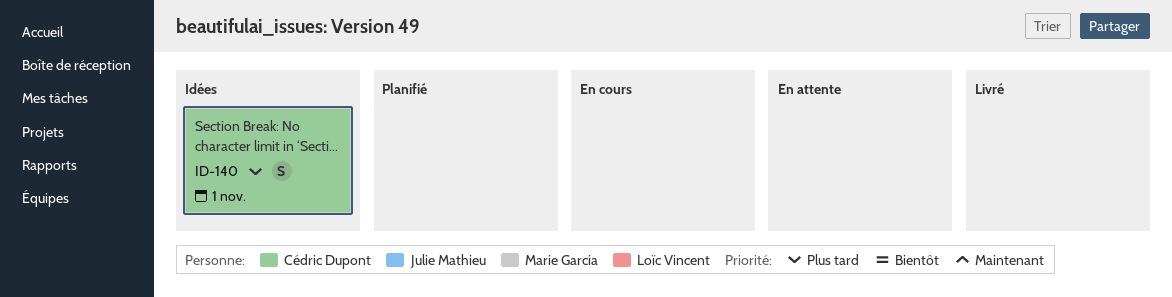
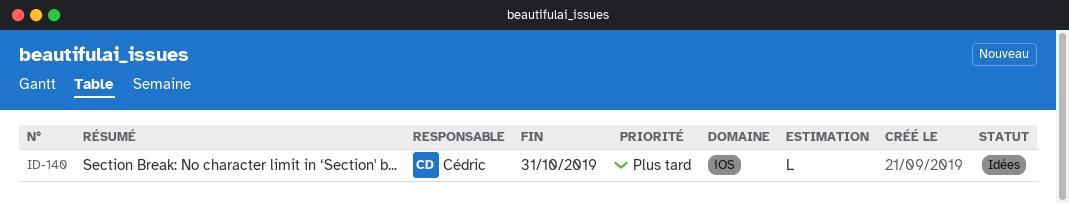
ID-140, estimate: S -> L
ID-140, due: Nov 1 -> Oct 31

